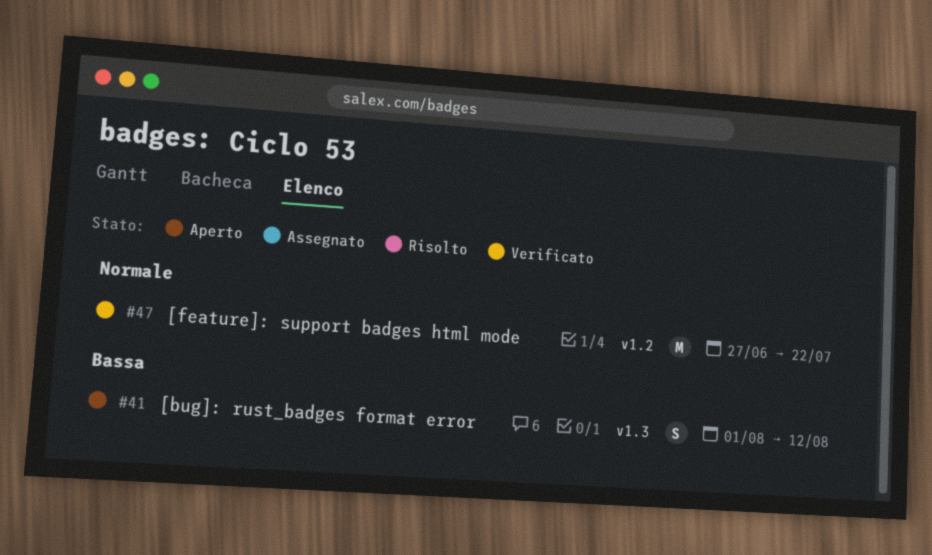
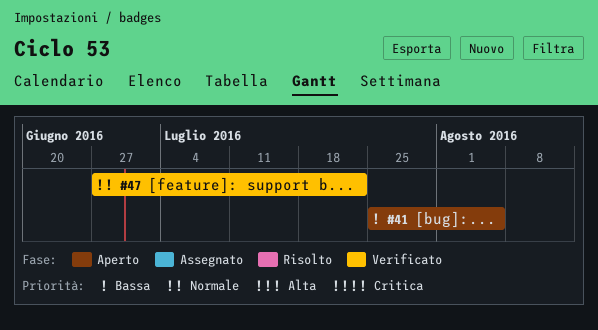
#41, start: Aug 1 -> Jul 25
#41, due: Aug 12 -> Aug 5

